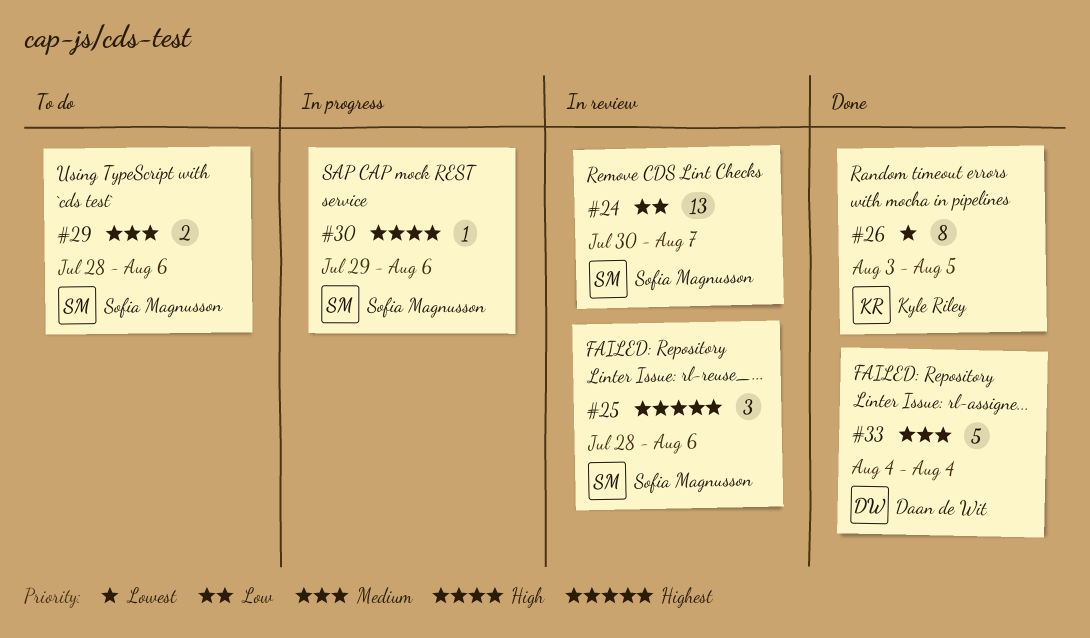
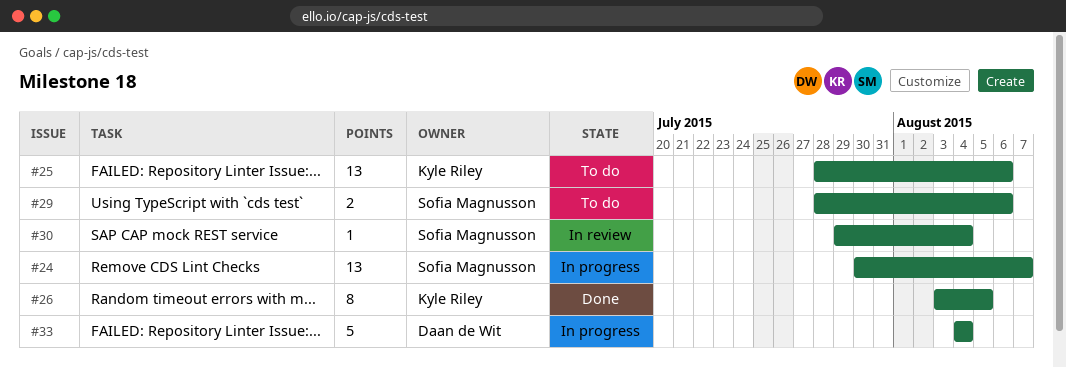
#24, status: In review -> In progress
#25, status: In review -> To do
#25, owner: Sofia Magnusson -> Kyle Riley
#25, estimate: 3 -> 13
#30, status: In progress -> In review
#30, due: Aug 6 -> Aug 4
#33, status: Done -> In progress

